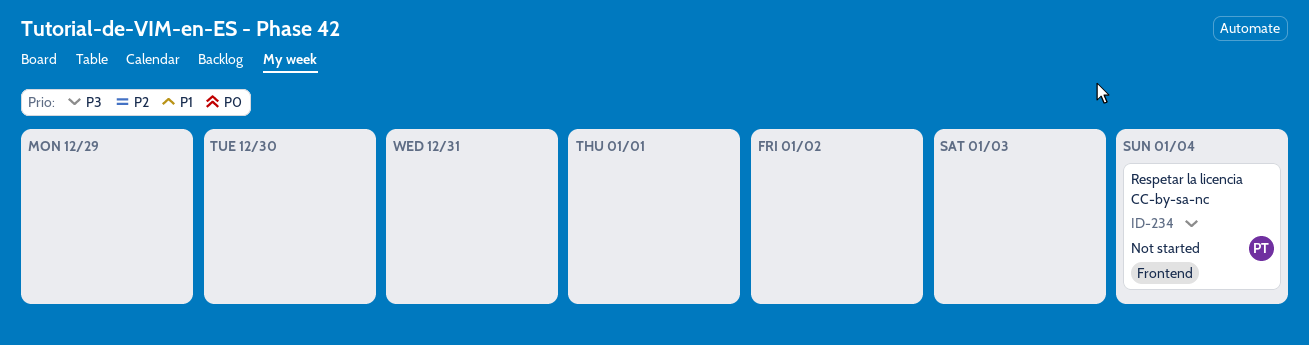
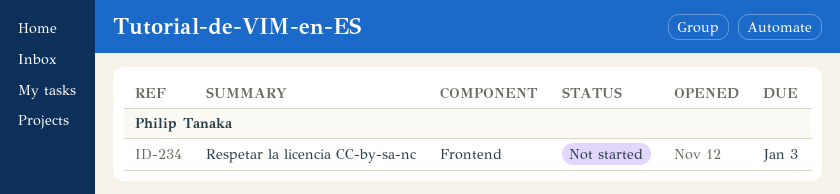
ID-234, due: Jan 4 -> Jan 3

